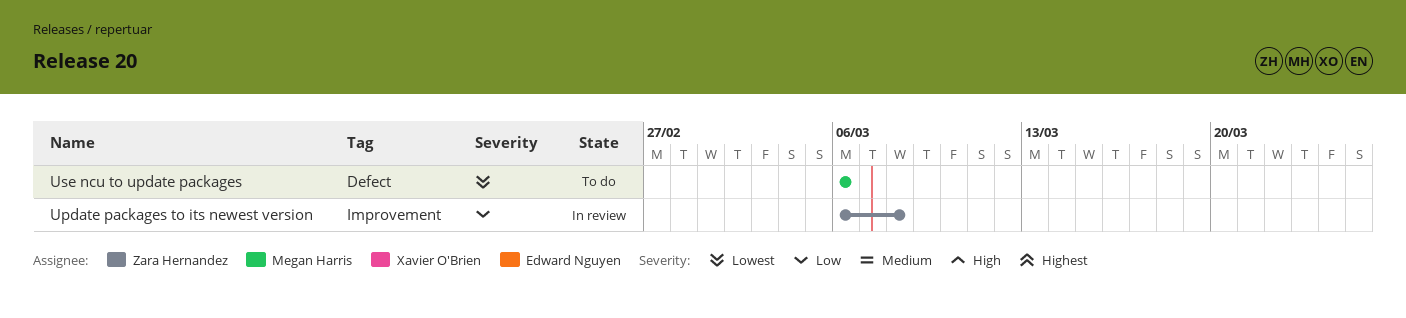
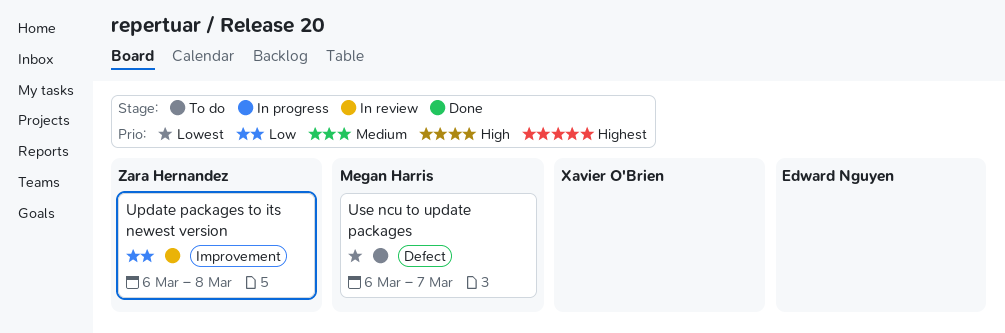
Use ncu to update packages, due: Mar 6 -> Mar 7

